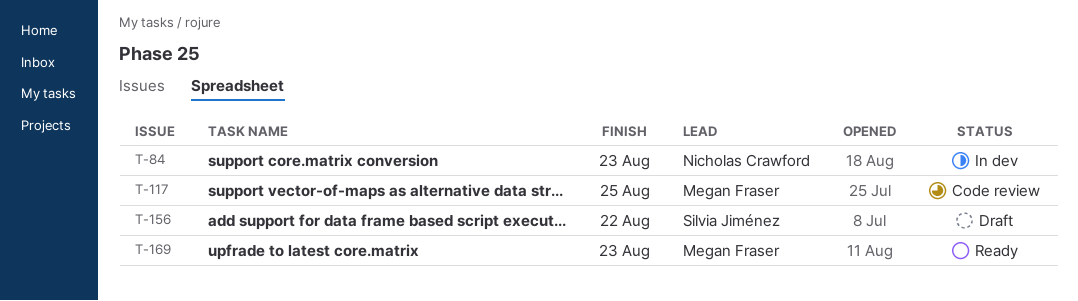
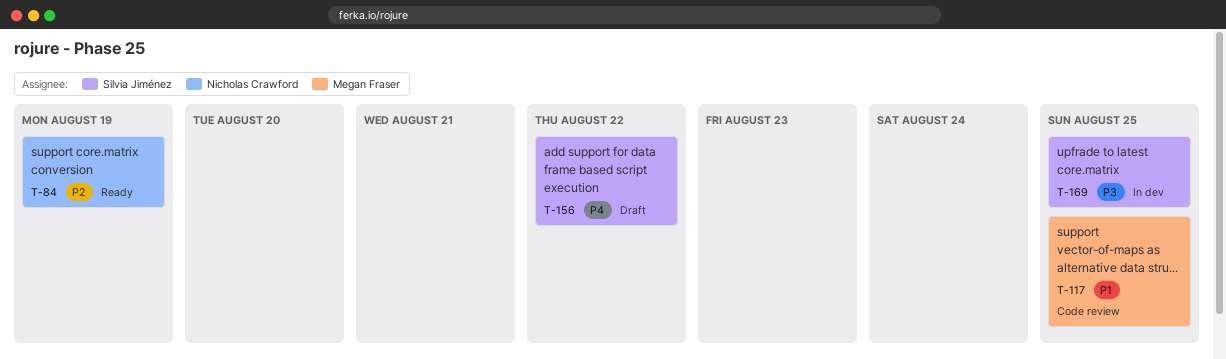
T-84, status: In dev -> Ready
T-84, due: Aug 23 -> Aug 19
T-169, status: Ready -> In dev
T-169, owner: Megan Fraser -> Silvia Jiménez
T-169, due: Aug 23 -> Aug 25

